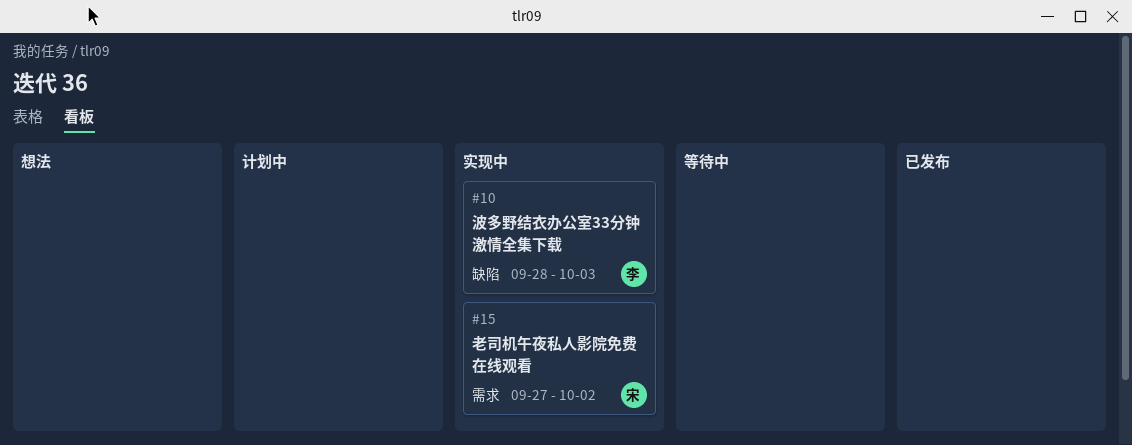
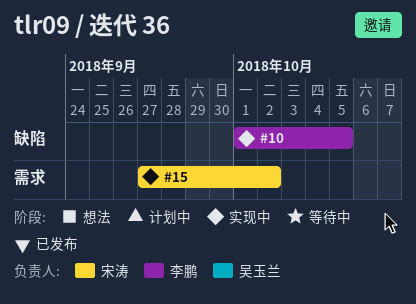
#10, start: Sep 28 -> Oct 1
#10, due: Oct 3 -> Oct 5

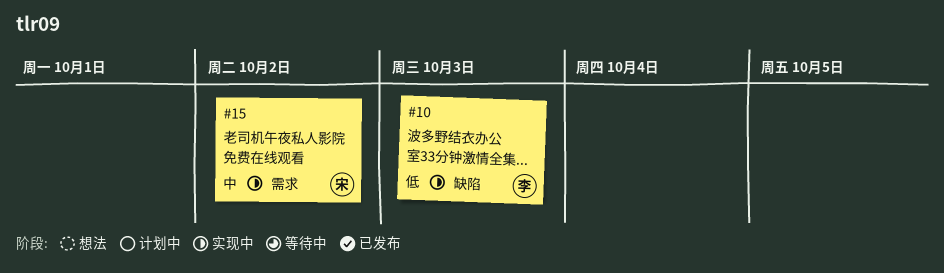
#10, due: Oct 5 -> Oct 3

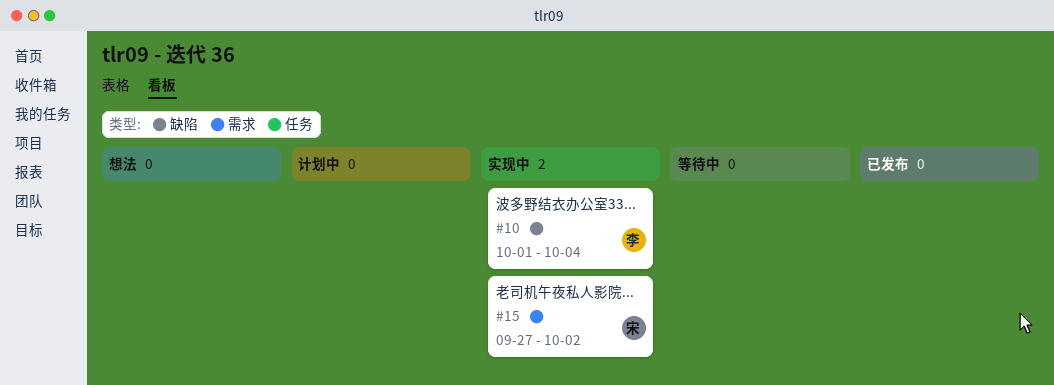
#10, due: Oct 3 -> Oct 4

